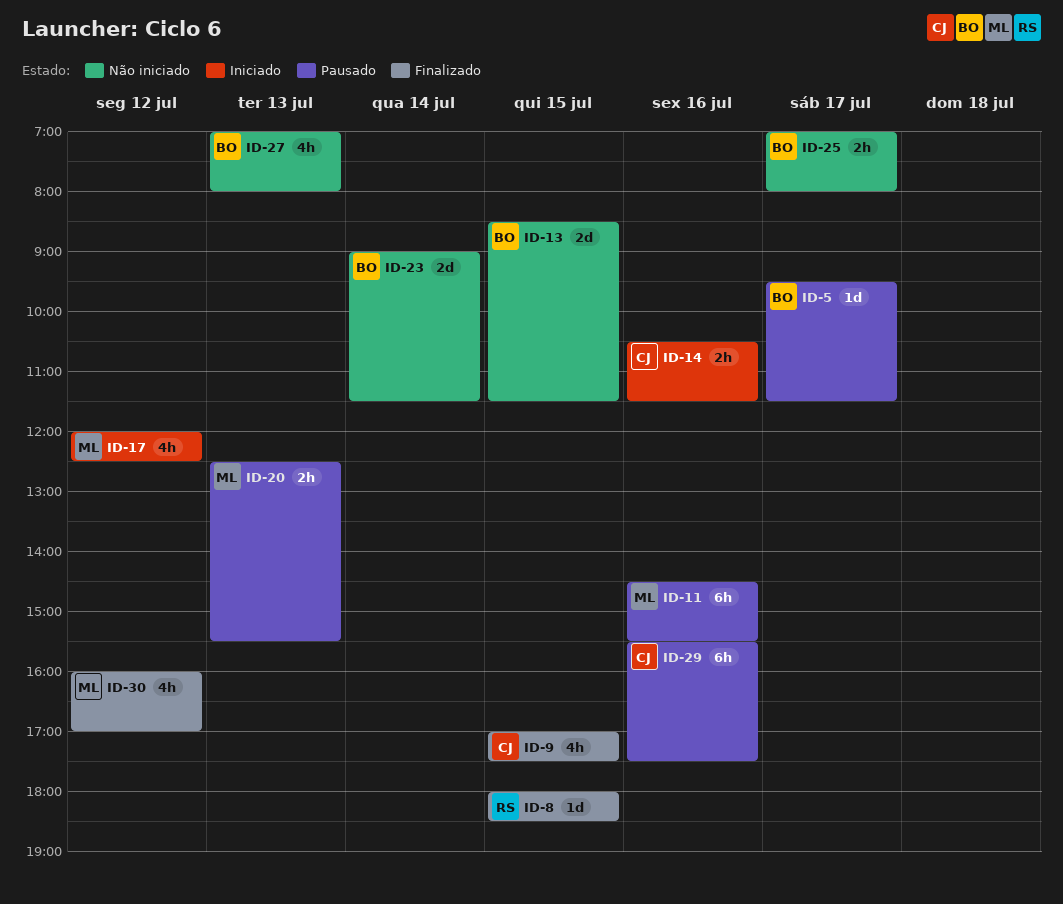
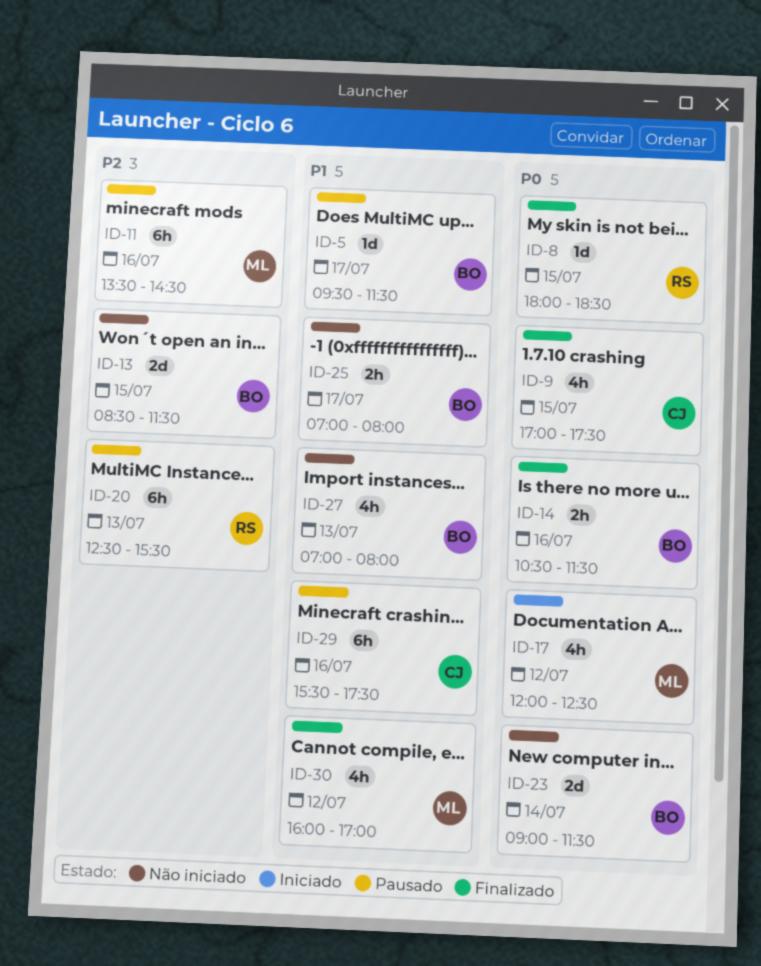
ID-11, begins: 14:30 -> 13:30
ID-11, ends: 15:30 -> 14:30
ID-14, status: Iniciado -> Finalizado
ID-14, owner: CJ -> BO
ID-20, owner: ML -> RS
ID-20, estimate: 2h -> 6h

